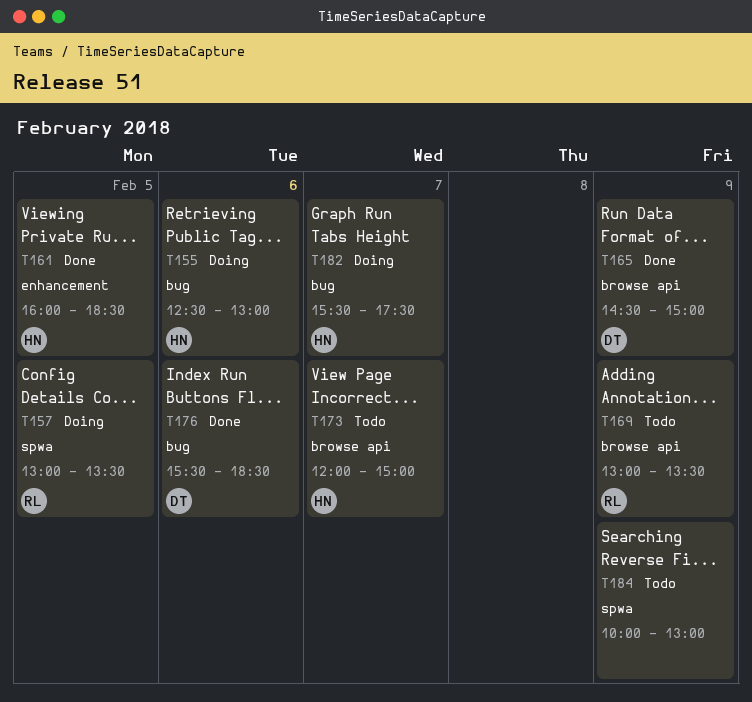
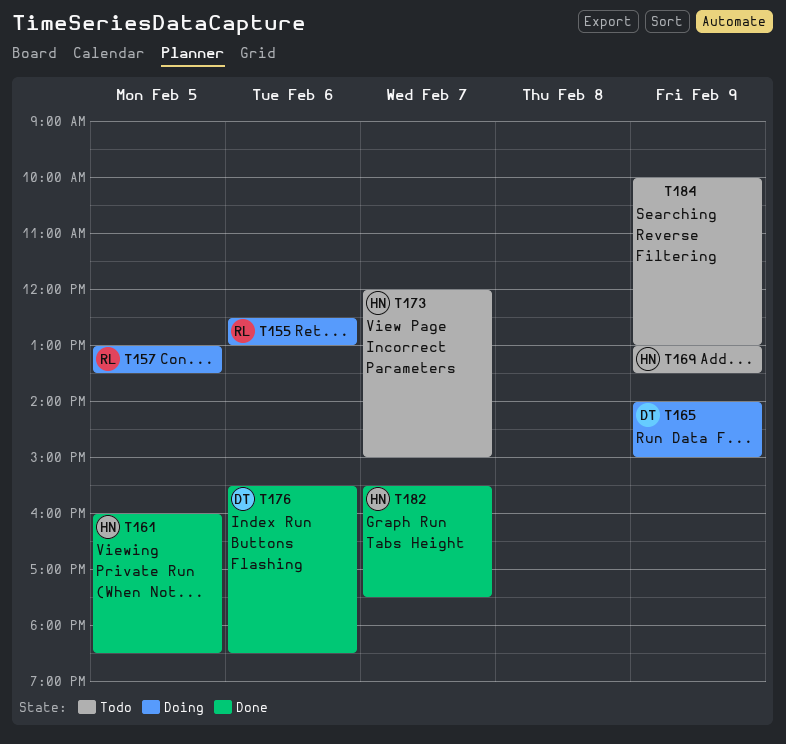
T155, owner: HN -> RL
T165, status: Done -> Doing
T165, begins: 14:30 -> 14:00
T169, owner: RL -> HN
T182, status: Doing -> Done

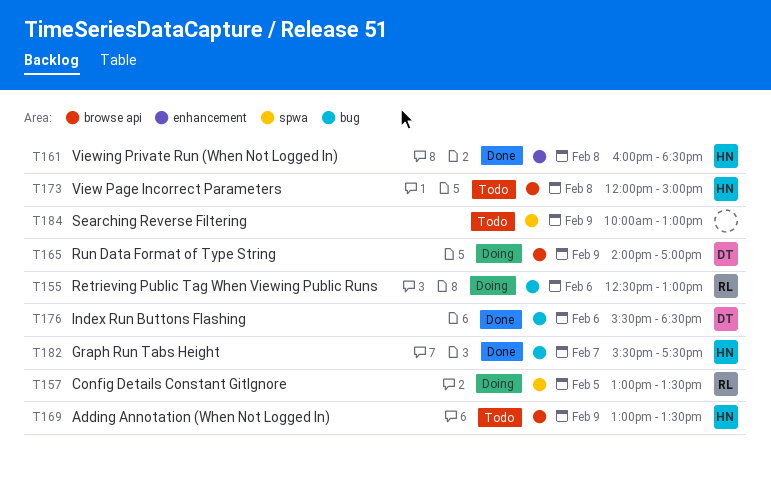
T161, day: Feb 5 -> Feb 8
T165, ends: 15:00 -> 17:00
T173, day: Feb 7 -> Feb 8

